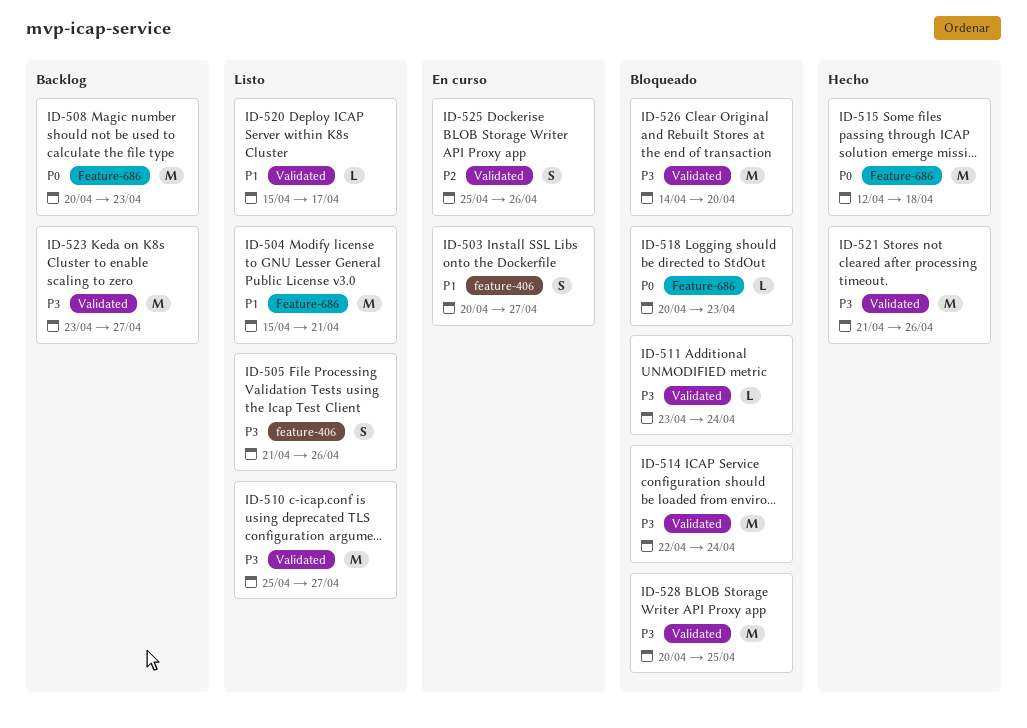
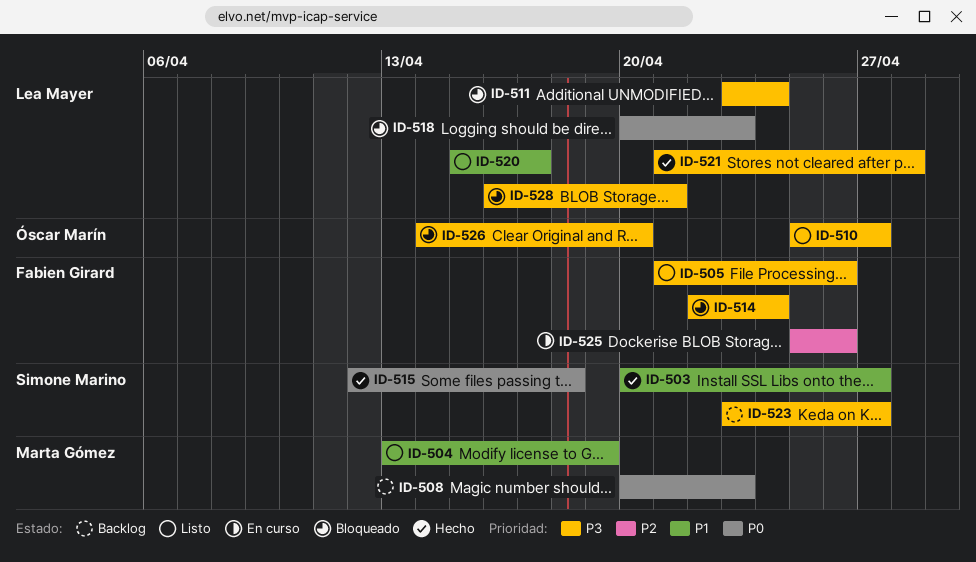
ID-503, status: En curso -> Hecho
ID-504, start: Apr 15 -> Apr 13
ID-504, due: Apr 21 -> Apr 19
ID-521, due: Apr 26 -> Apr 28
ID-528, start: Apr 20 -> Apr 16
ID-528, due: Apr 25 -> Apr 21

